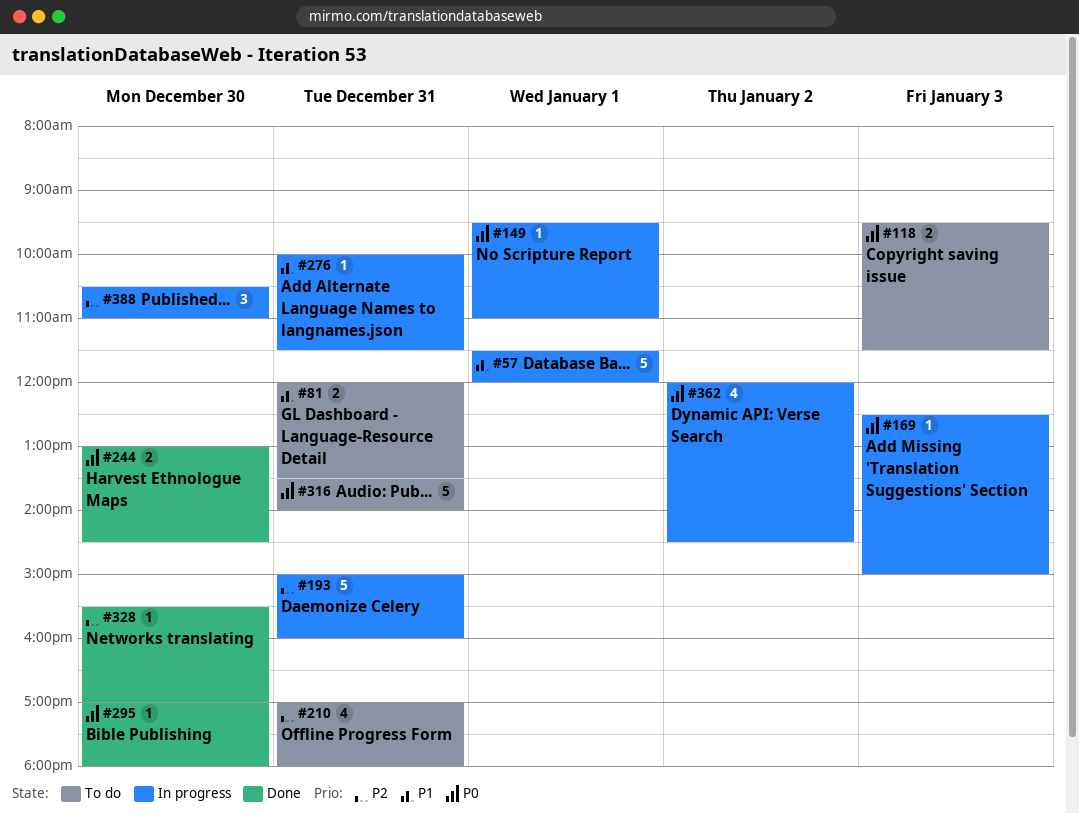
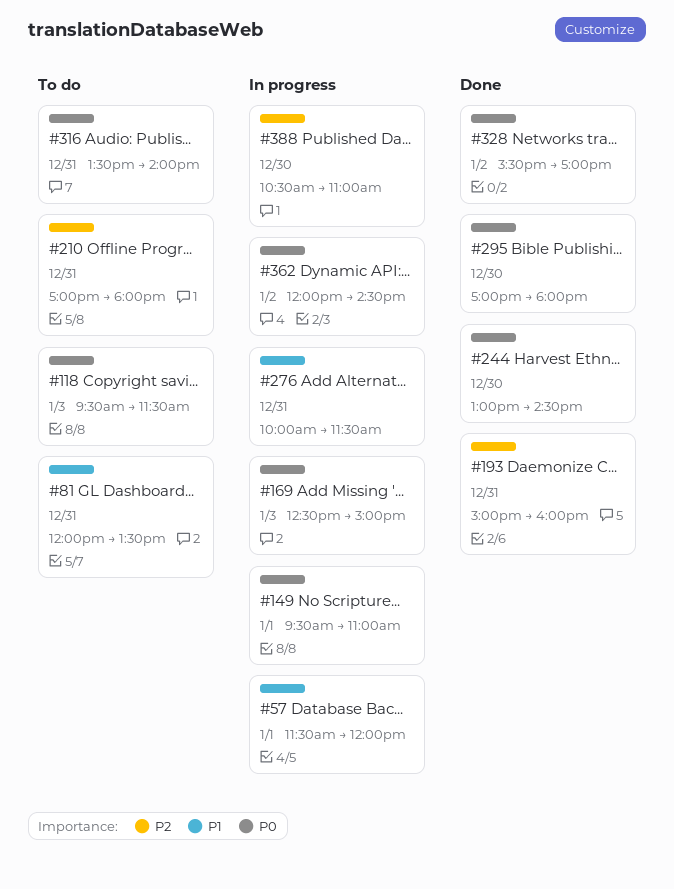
#193, status: In progress -> Done
#328, priority: P2 -> P0
#328, day: Dec 30 -> Jan 2

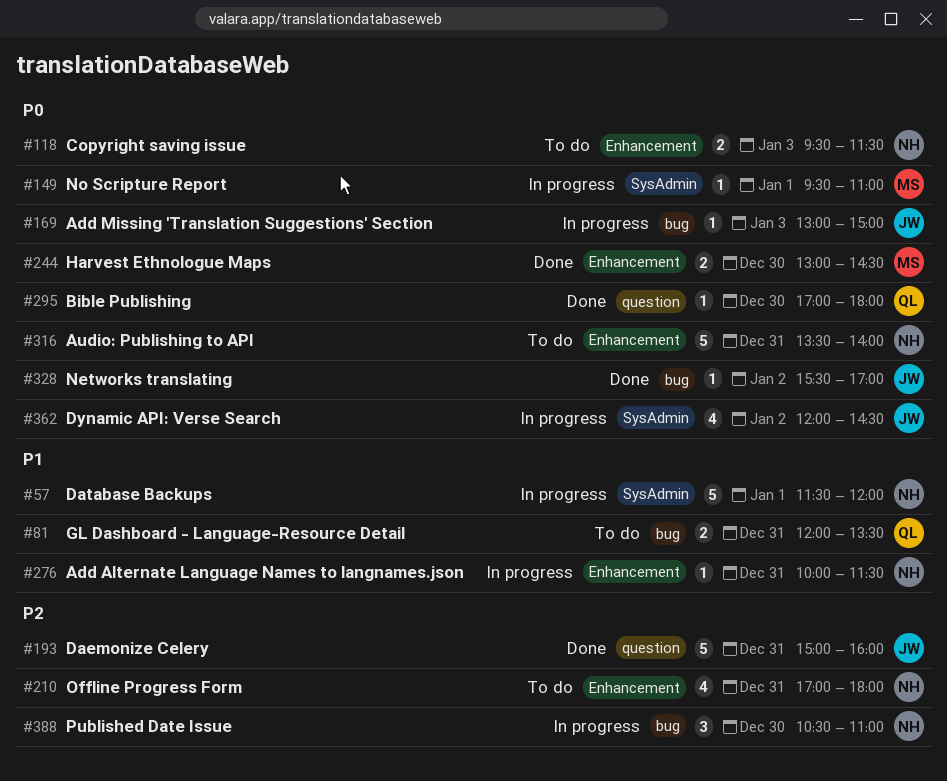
#169, begins: 12:30 -> 13:00

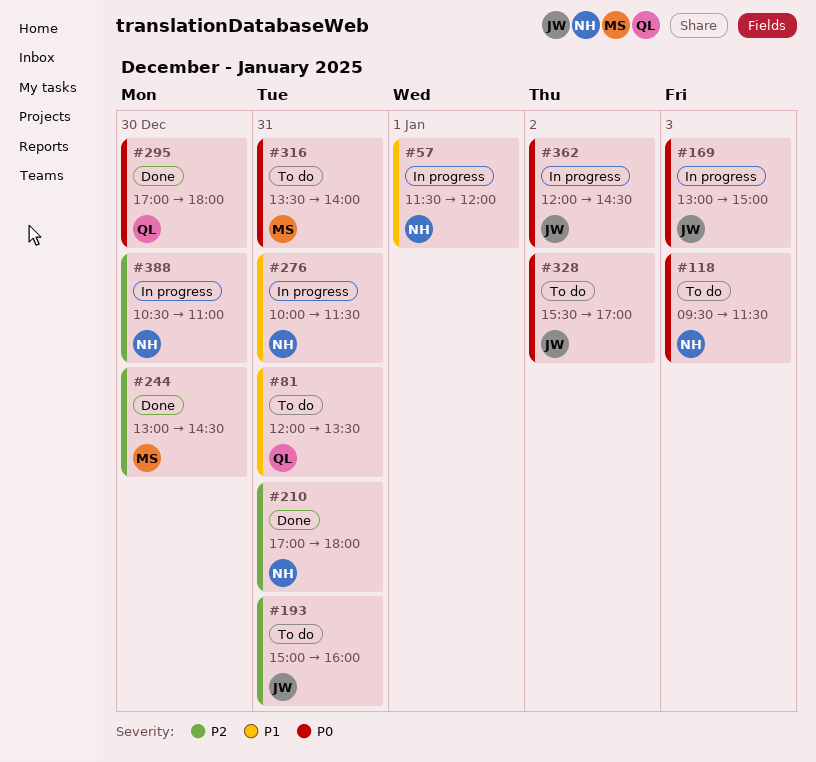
#149: present -> none
#193, status: Done -> To do
#210, status: To do -> Done
#244, priority: P0 -> P2
#316, owner: NH -> MS
#328, status: Done -> To do

